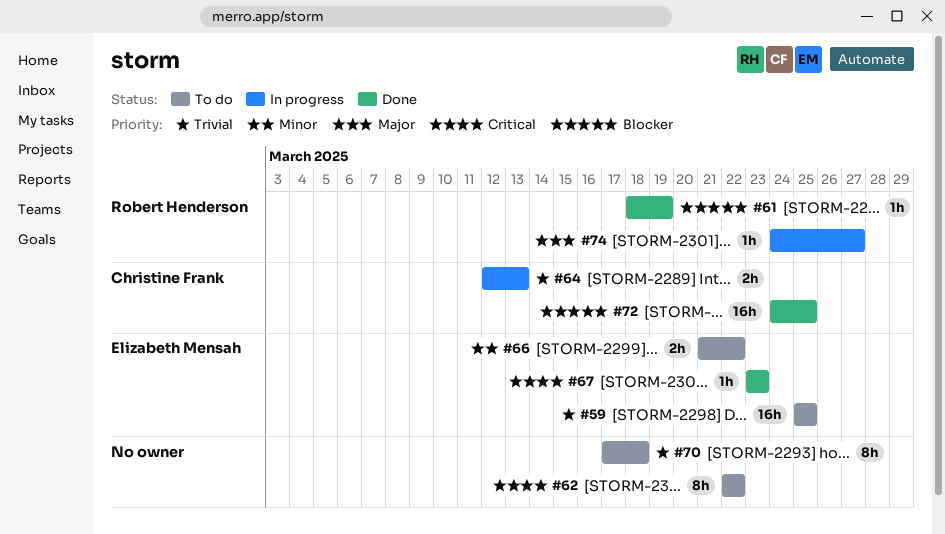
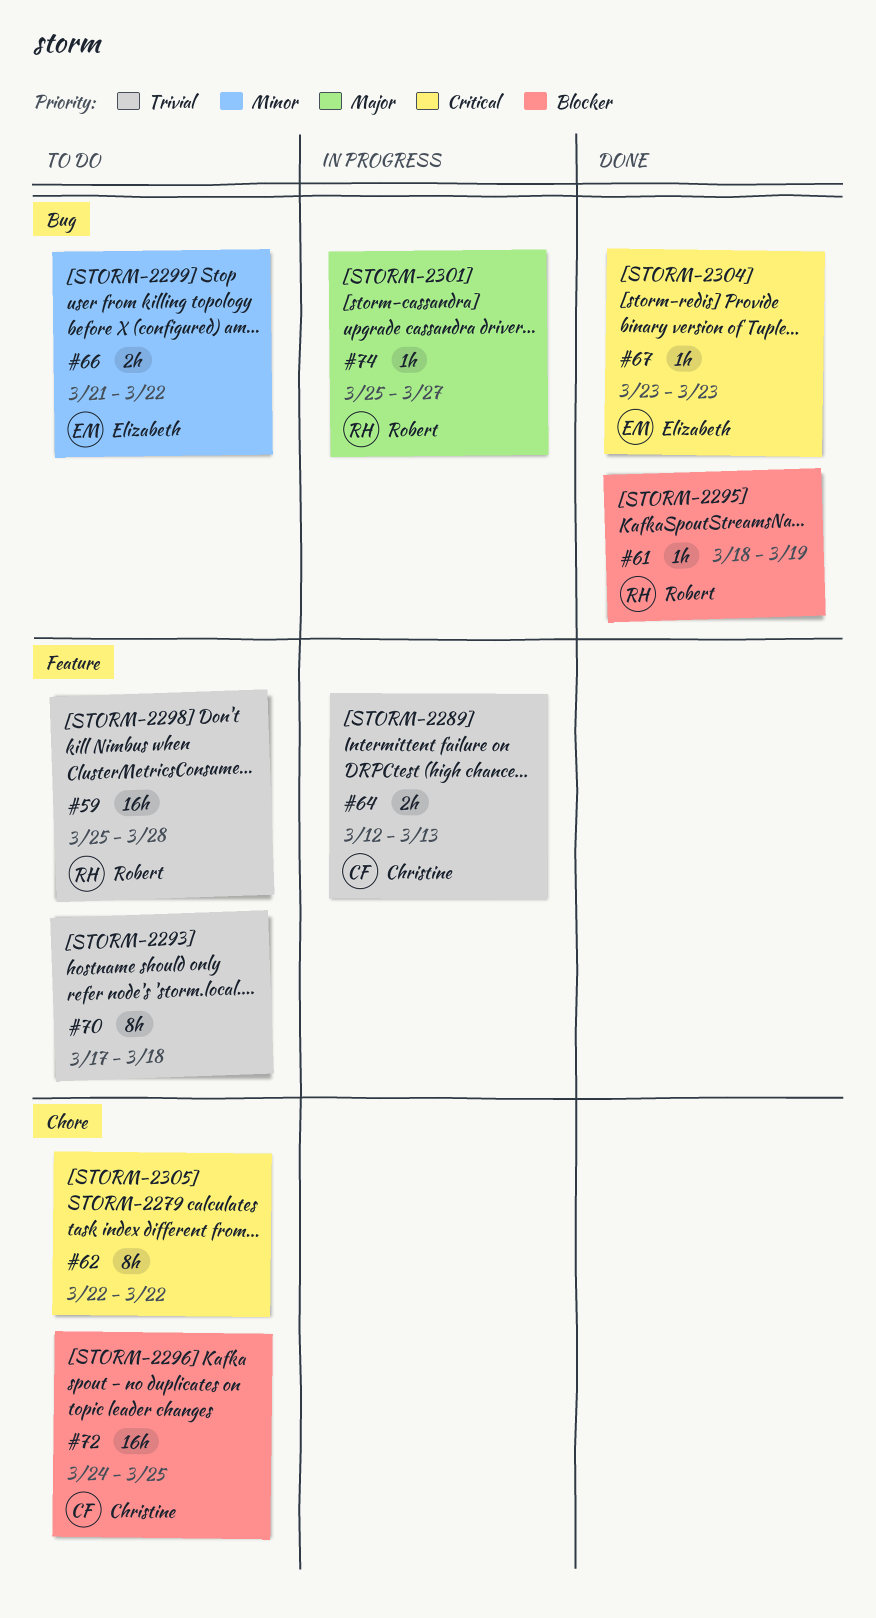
#59, owner: Elizabeth Mensah -> Robert Henderson
#59, due: Mar 25 -> Mar 28
#72, status: Done -> To do
#74, start: Mar 24 -> Mar 25

